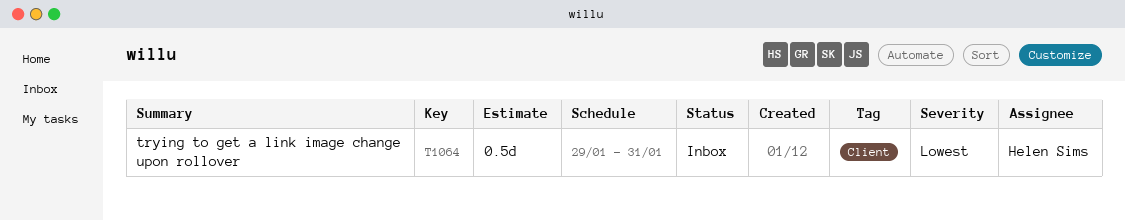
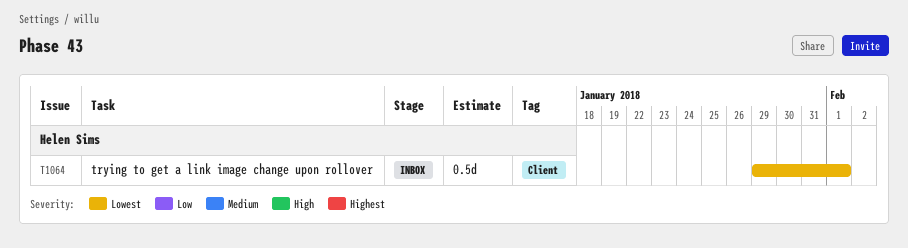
T1064, due: Jan 31 -> Feb 1

